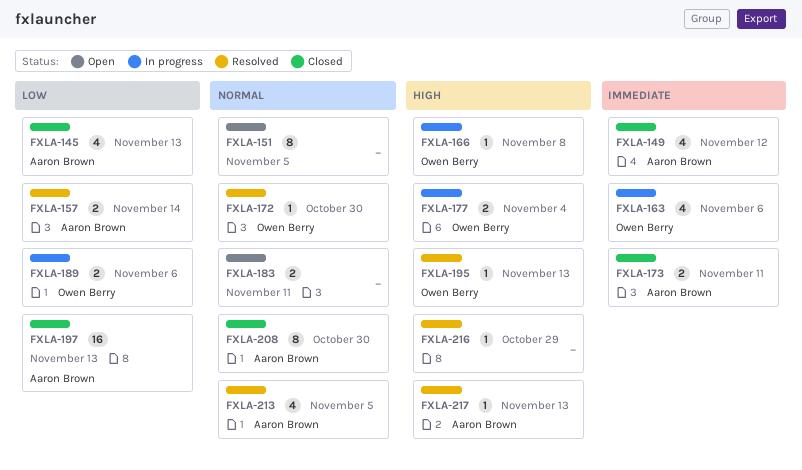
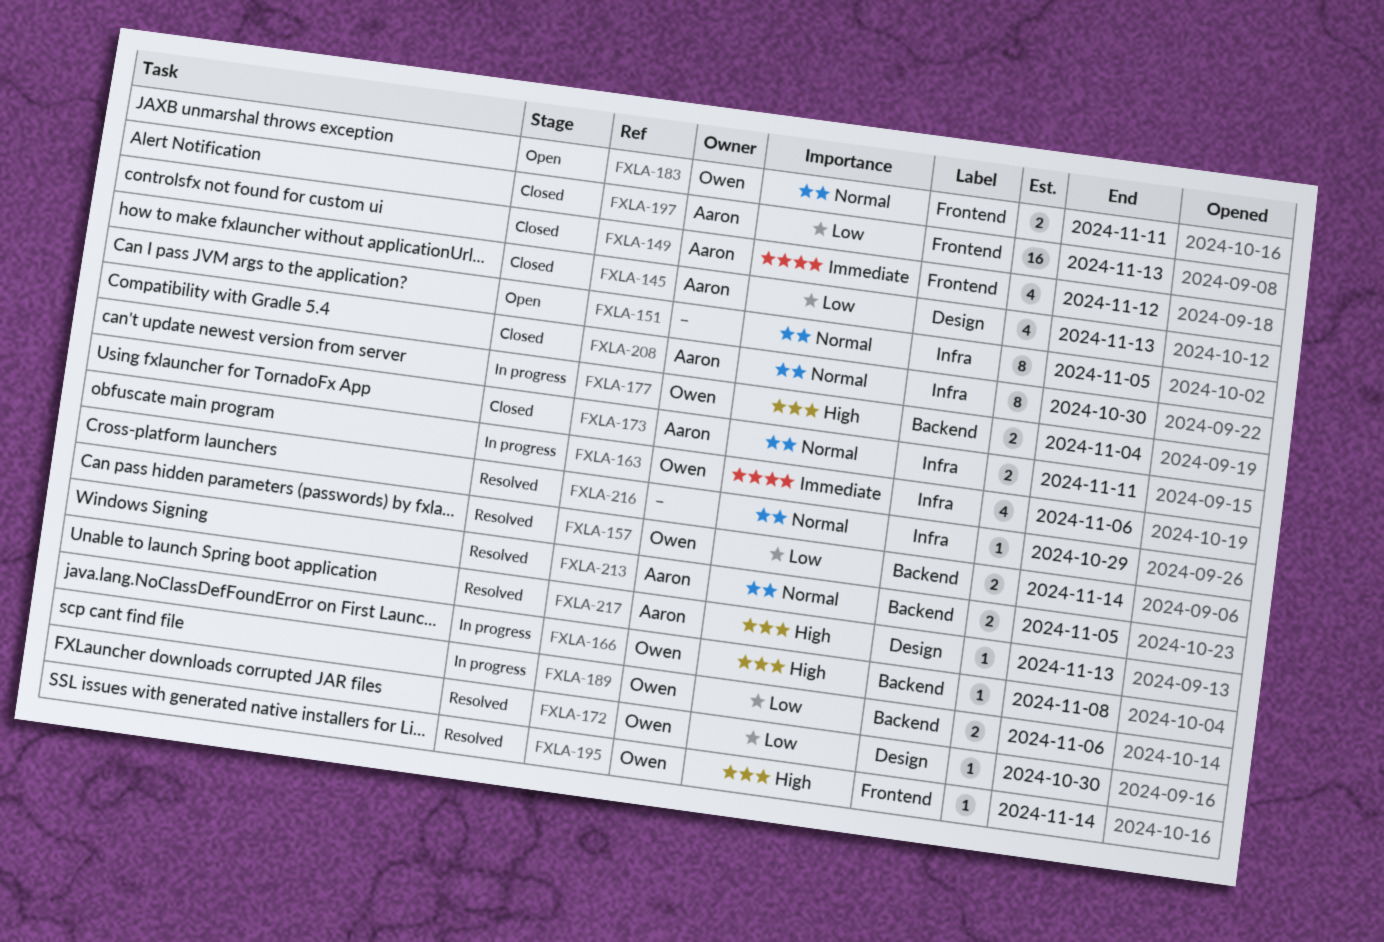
FXLA-157, owner: Aaron Brown -> Owen Berry
FXLA-172, priority: Normal -> Low
FXLA-173, priority: Immediate -> Normal
FXLA-183, owner: none -> Owen Berry
FXLA-195, due: Nov 13 -> Nov 14
FXLA-213, estimate: 4 -> 2
FXLA-216, priority: High -> Normal

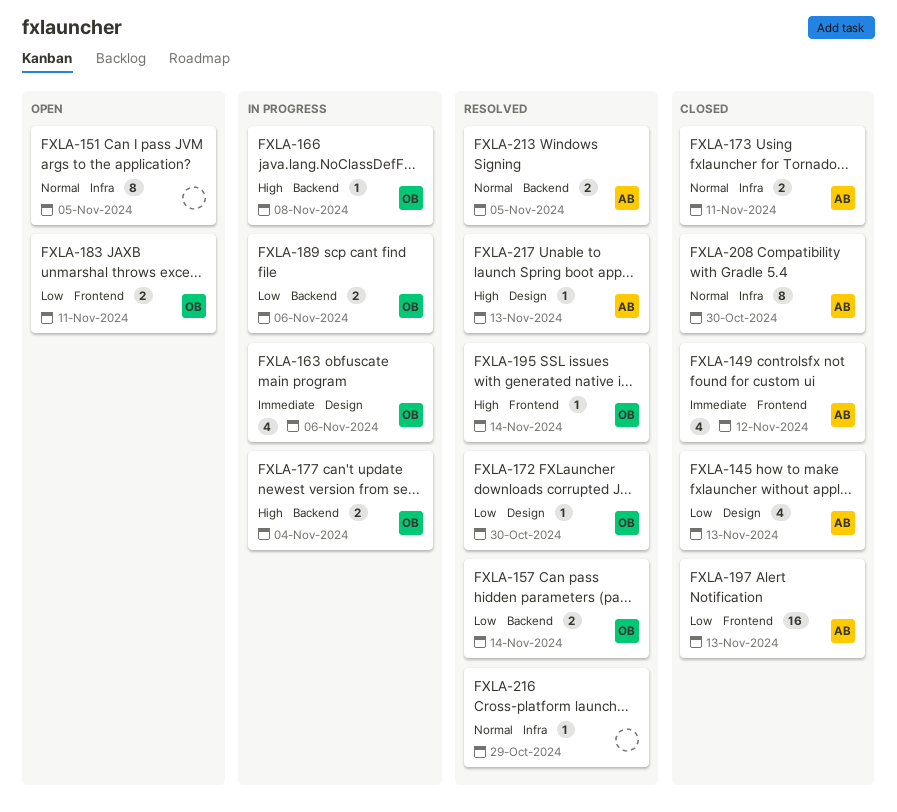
FXLA-163, label: Infra -> Design
FXLA-183, priority: Normal -> Low

